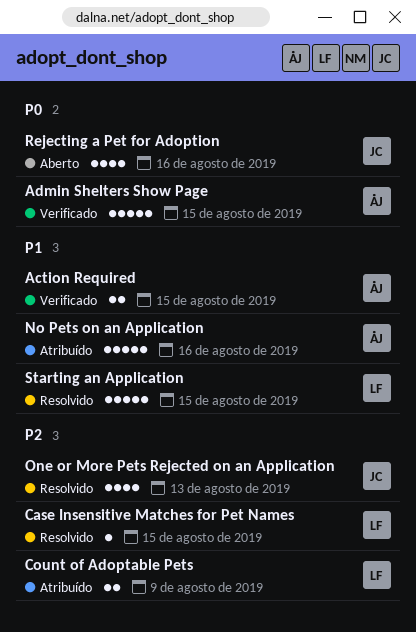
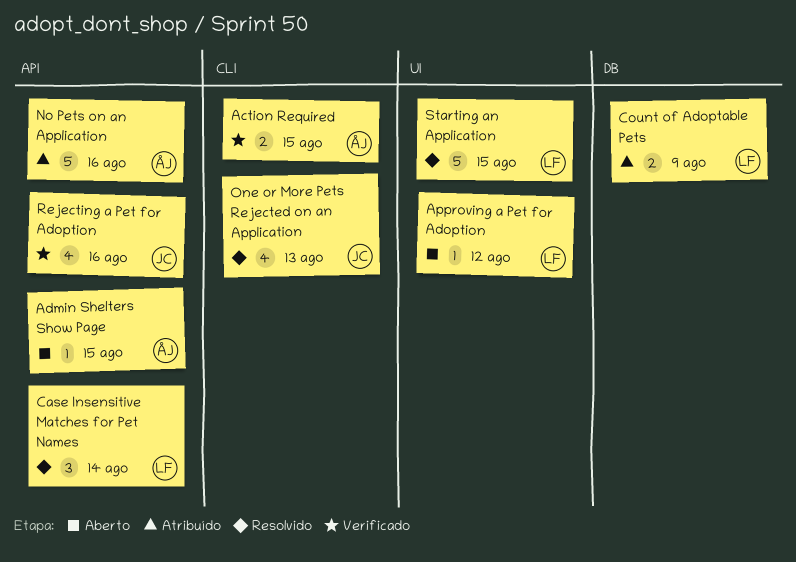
Admin Shelters Show Page, status: Verificado -> Aberto
Admin Shelters Show Page, estimate: 5 -> 1
Approving a Pet for Adoption: none -> present
Case Insensitive Matches for Pet Names, estimate: 1 -> 3
Case Insensitive Matches for Pet Names, due: Aug 15 -> Aug 14
Rejecting a Pet for Adoption, status: Aberto -> Verificado

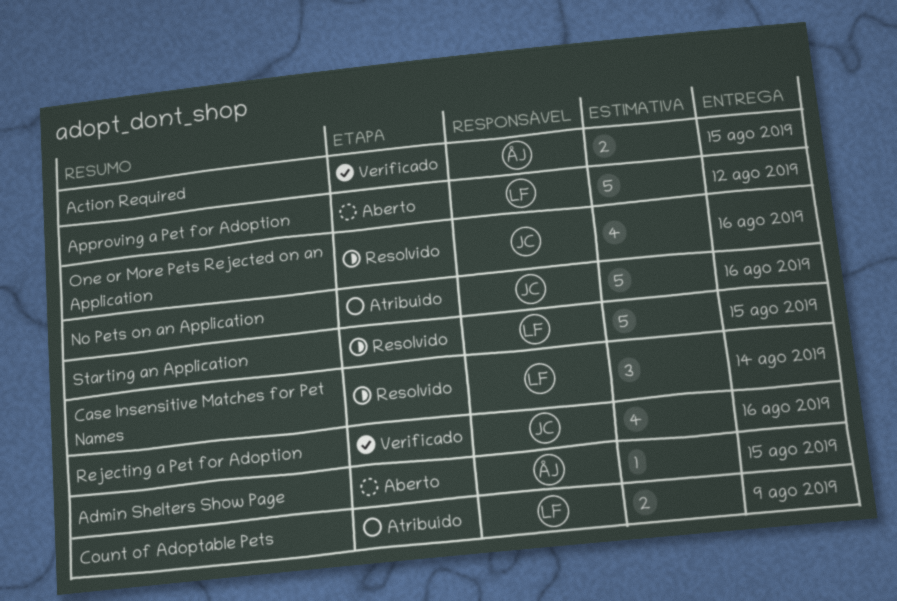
Approving a Pet for Adoption, estimate: 1 -> 5
No Pets on an Application, owner: ÅJ -> JC
One or More Pets Rejected on an Application, due: Aug 13 -> Aug 16

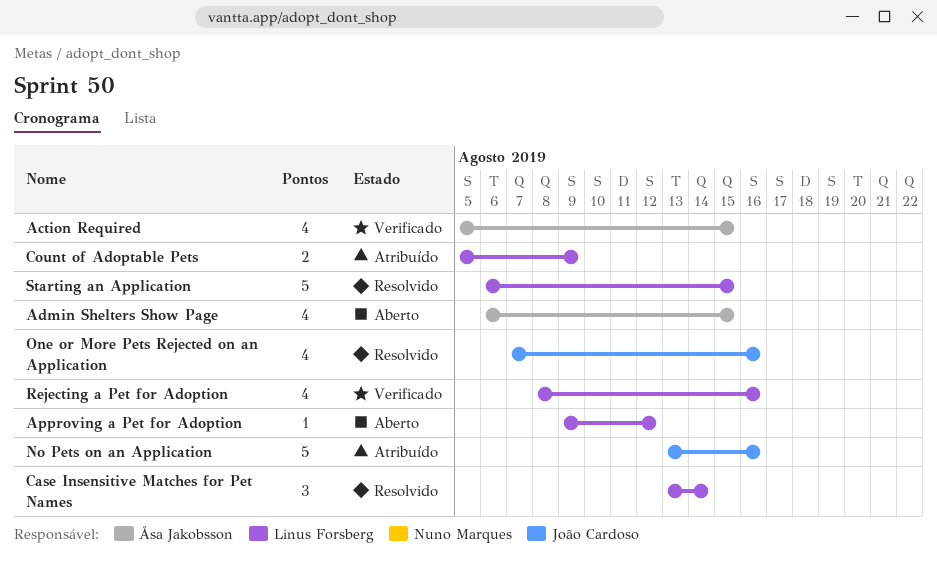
Action Required, estimate: 2 -> 4
Admin Shelters Show Page, estimate: 1 -> 4
Approving a Pet for Adoption, estimate: 5 -> 1
Rejecting a Pet for Adoption, owner: João Cardoso -> Linus Forsberg

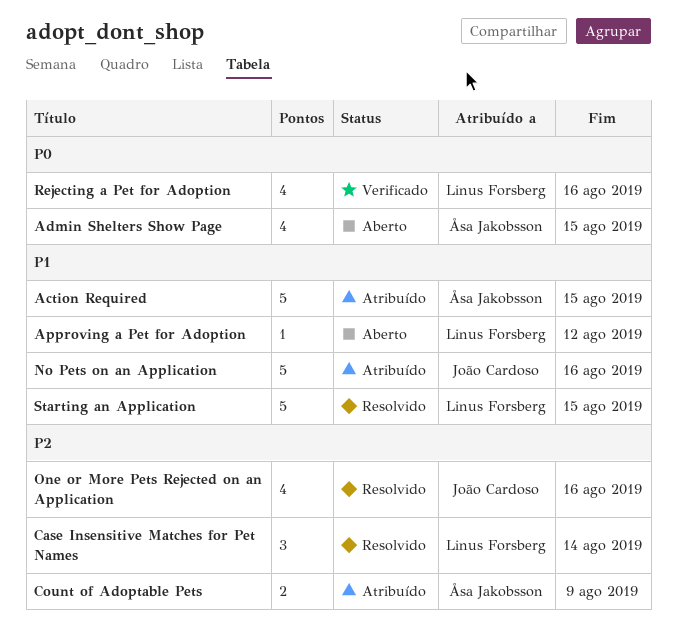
Action Required, status: Verificado -> Atribuído
Action Required, estimate: 4 -> 5
Count of Adoptable Pets, owner: Linus Forsberg -> Åsa Jakobsson

